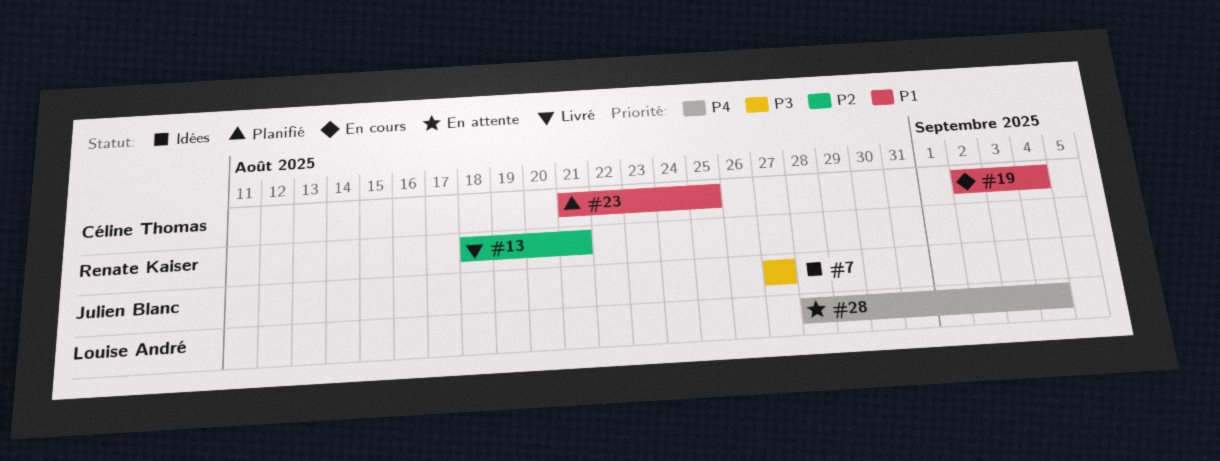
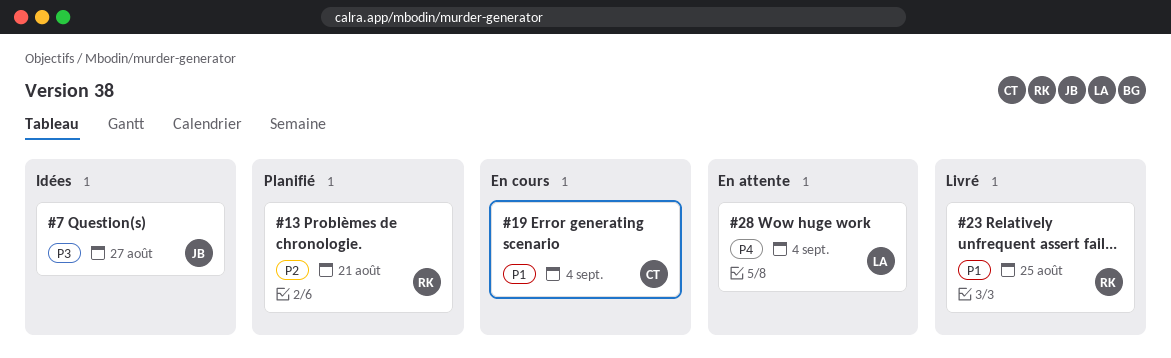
#13, status: Livré -> Planifié
#23, status: Planifié -> Livré
#23, owner: Céline Thomas -> Renate Kaiser

